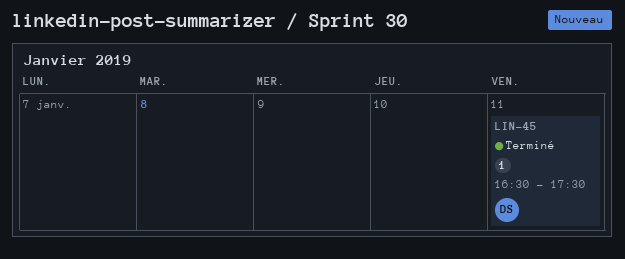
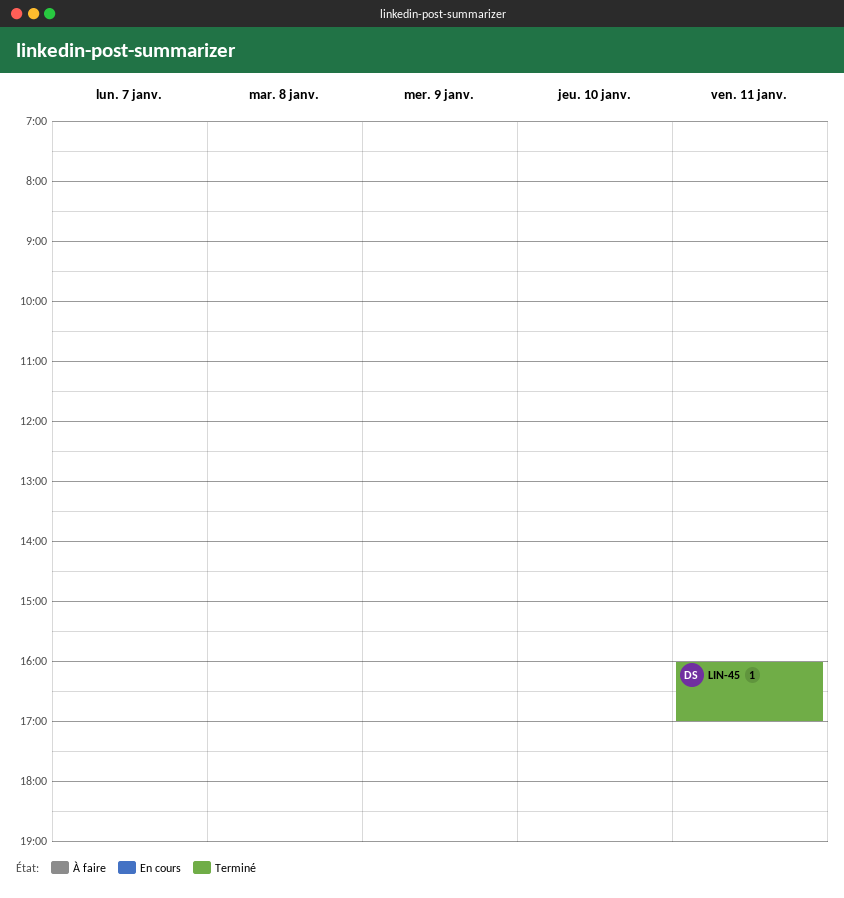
LIN-45, begins: 16:30 -> 16:00
LIN-45, ends: 17:30 -> 17:00

